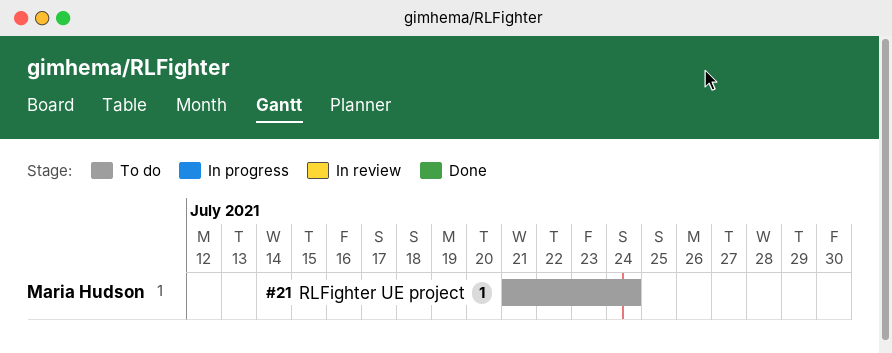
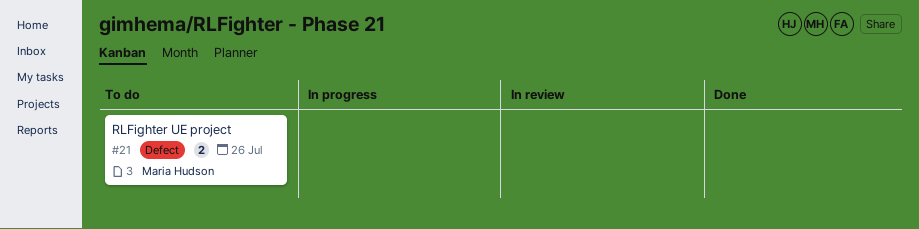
#21, estimate: 1 -> 2
#21, due: Jul 24 -> Jul 26

